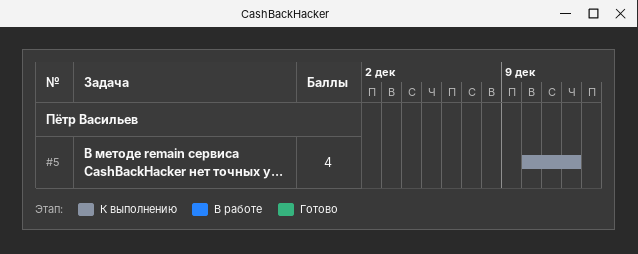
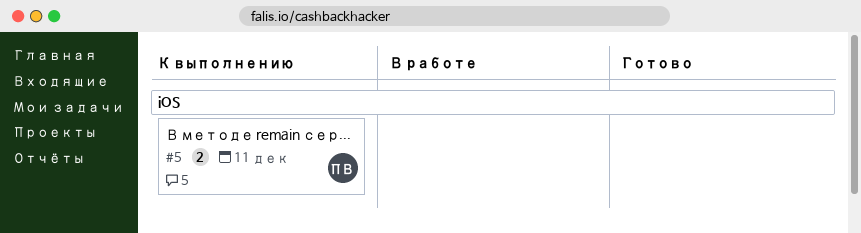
#5, estimate: 4 -> 2
#5, due: Dec 12 -> Dec 11

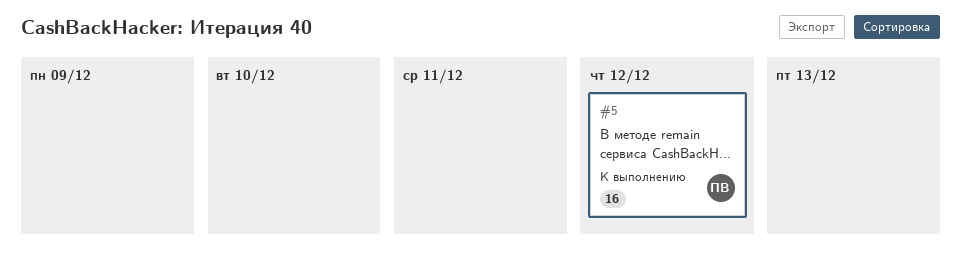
#5, estimate: 2 -> 16
#5, due: Dec 11 -> Dec 12

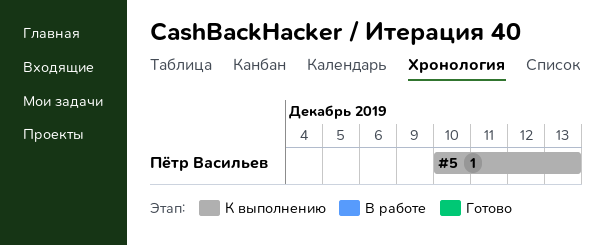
#5, estimate: 16 -> 1
#5, due: Dec 12 -> Dec 13

